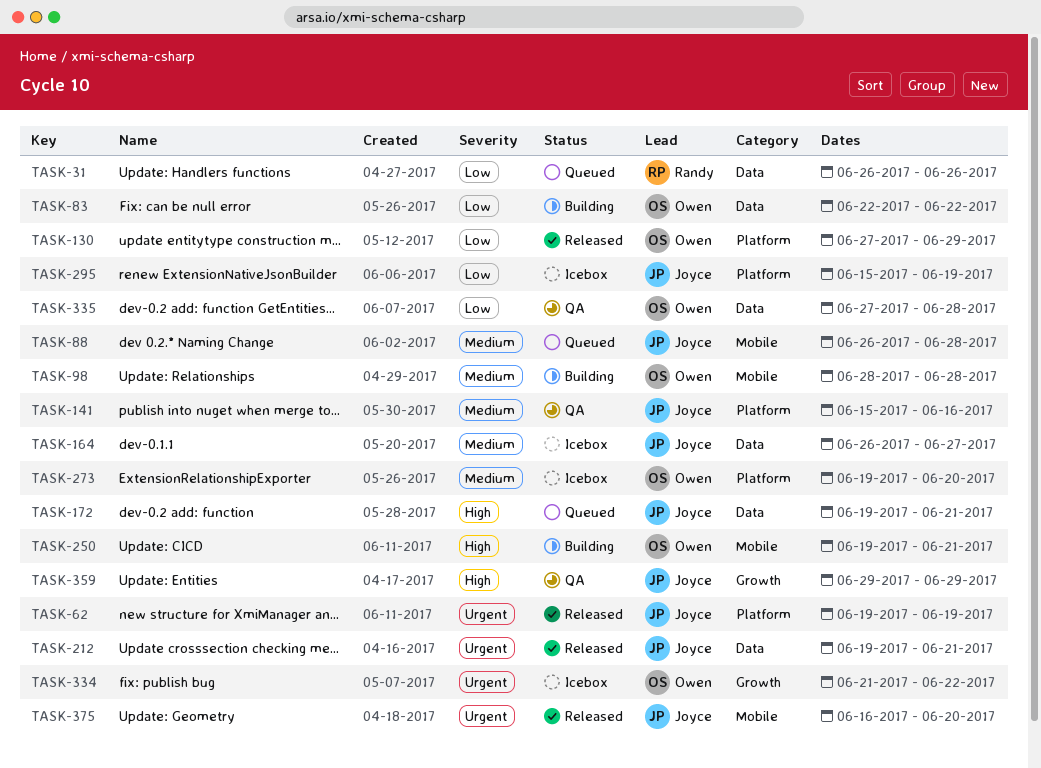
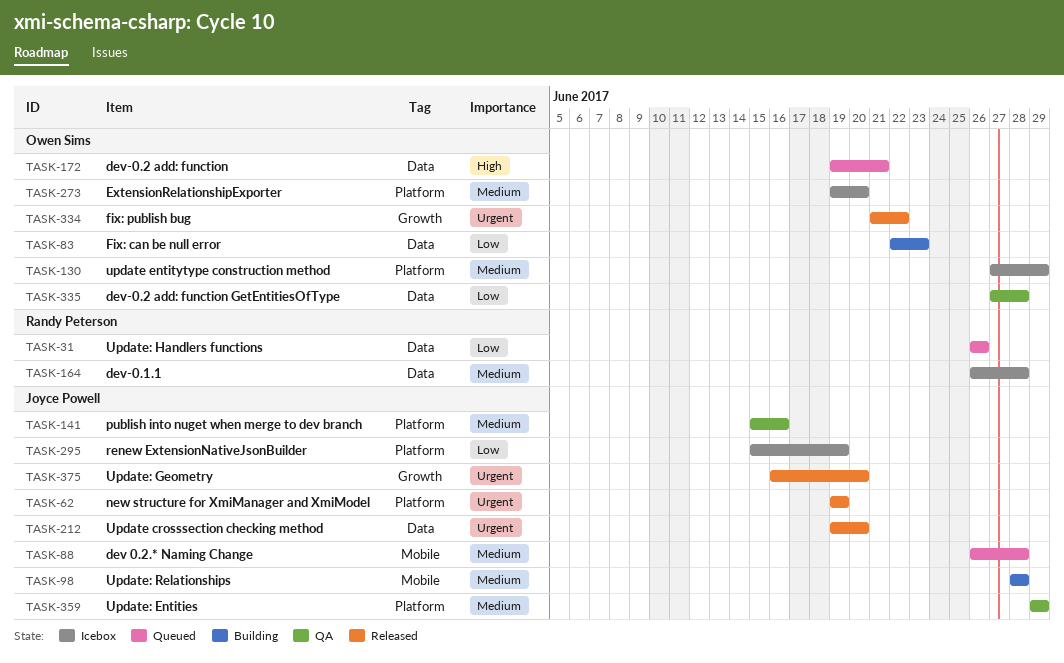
TASK-83, due: Jun 22 -> Jun 23
TASK-98, owner: Owen Sims -> Joyce Powell
TASK-130, status: Released -> Icebox
TASK-130, priority: Low -> Medium
TASK-164, owner: Joyce Powell -> Randy Peterson
TASK-164, due: Jun 27 -> Jun 28
TASK-172, owner: Joyce Powell -> Owen Sims
TASK-212, due: Jun 21 -> Jun 20
TASK-250: present -> none
TASK-334, status: Icebox -> Released
TASK-359, priority: High -> Medium
TASK-359, label: Growth -> Platform
TASK-375, label: Mobile -> Growth

